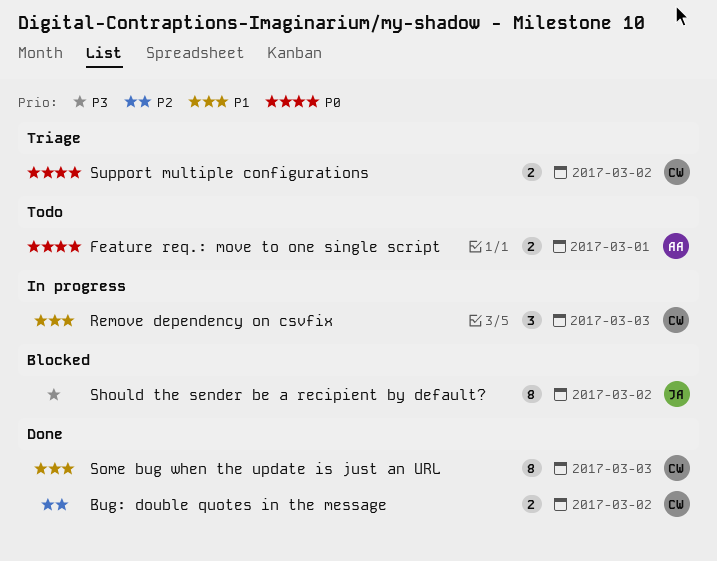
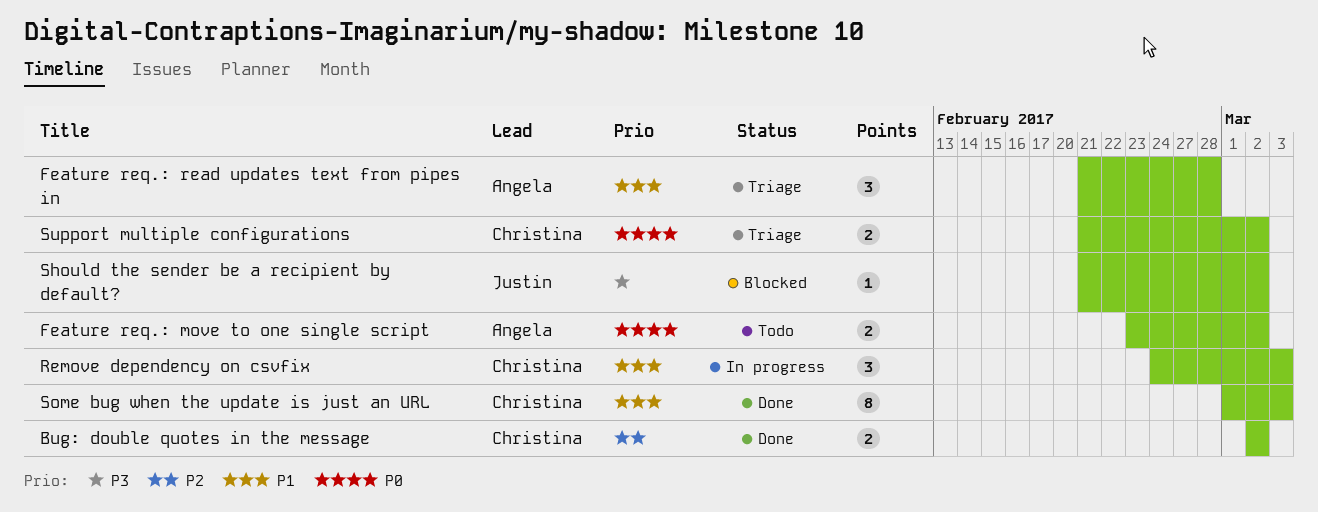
Feature req.: move to one single script, due: Mar 1 -> Mar 2
Feature req.: read updates text from pipes in: none -> present
Should the sender be a recipient by default?, estimate: 8 -> 1

